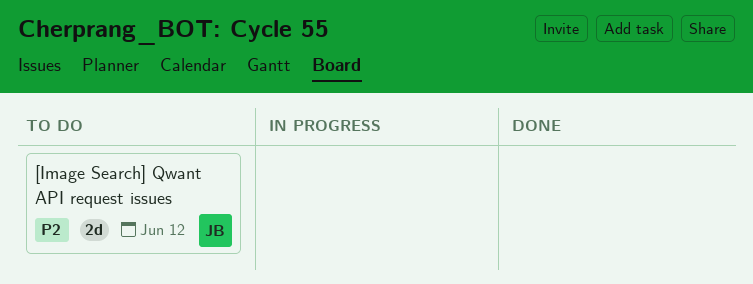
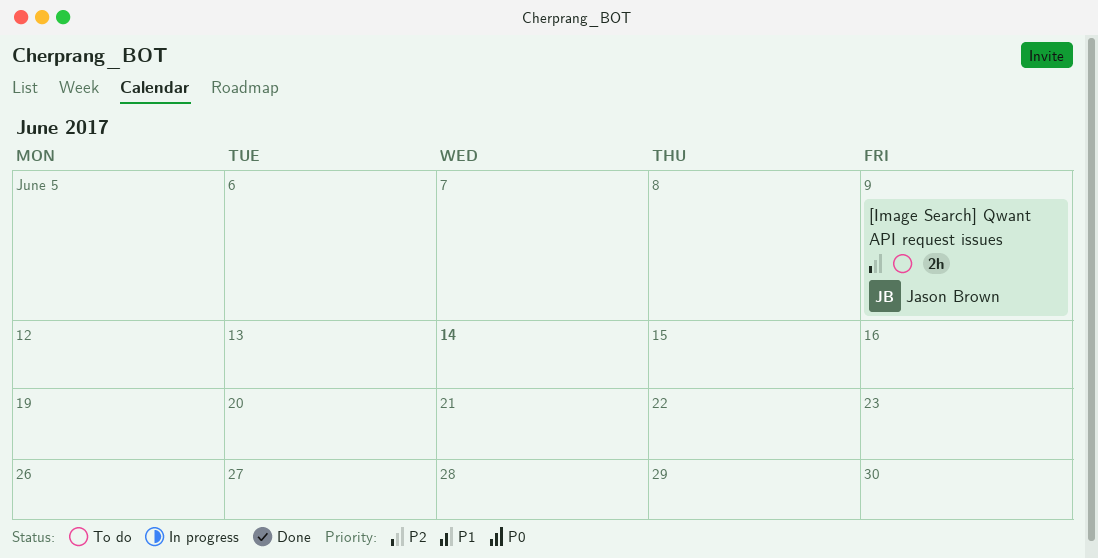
[Image Search] Qwant API request issues, estimate: 2d -> 2h
[Image Search] Qwant API request issues, due: Jun 12 -> Jun 9

